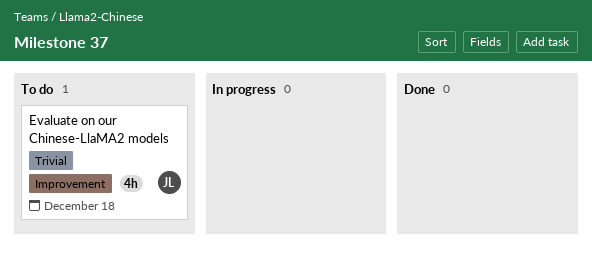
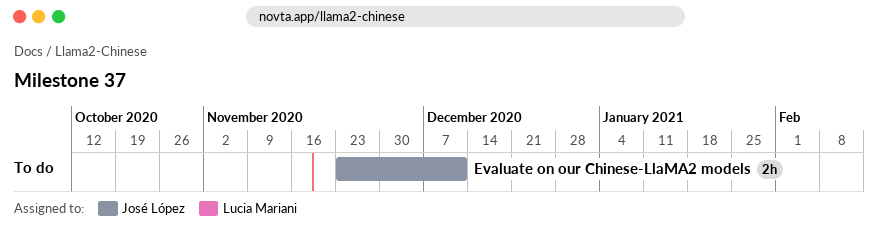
Evaluate on our Chinese-LlaMA2 models, estimate: 4h -> 2h
Evaluate on our Chinese-LlaMA2 models, due: Dec 18 -> Dec 11

